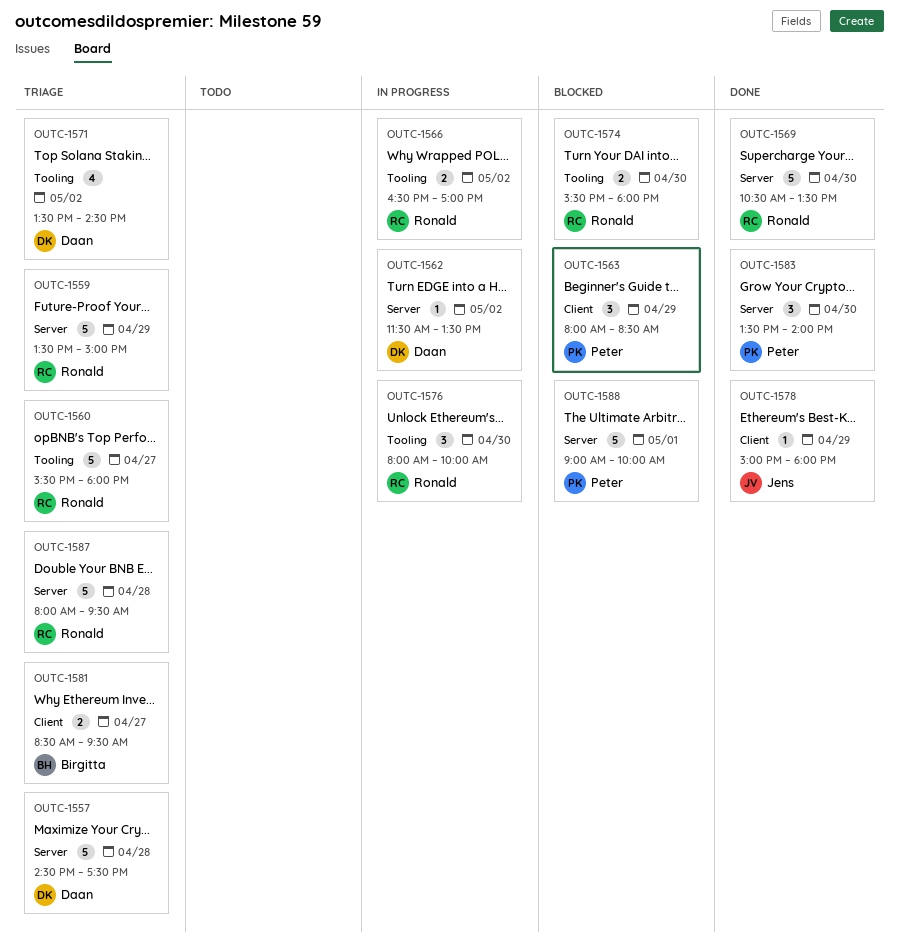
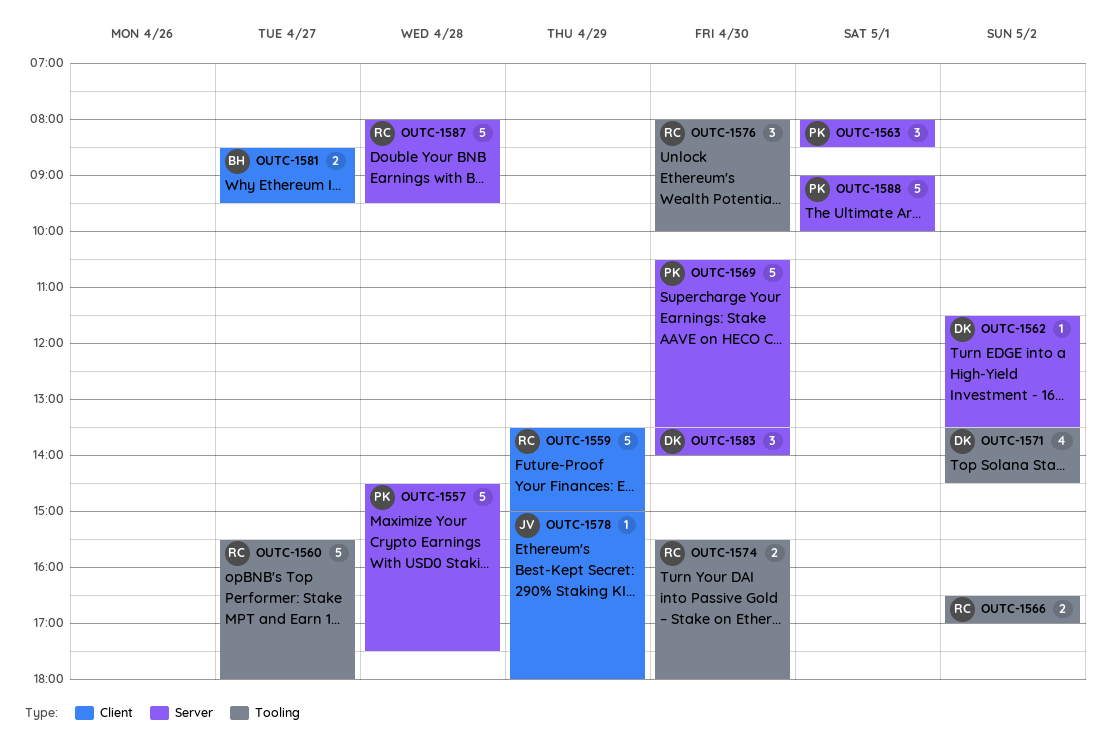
OUTC-1557, owner: Daan -> Peter
OUTC-1559, label: Server -> Client
OUTC-1563, label: Client -> Server
OUTC-1563, day: Apr 29 -> May 1
OUTC-1569, owner: Ronald -> Peter
OUTC-1583, owner: Peter -> Daan

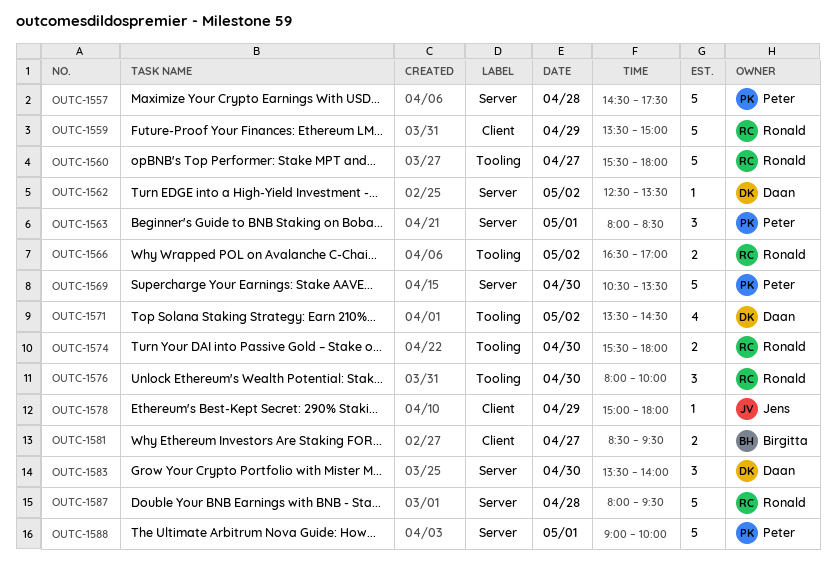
OUTC-1562, begins: 11:30 -> 12:30

